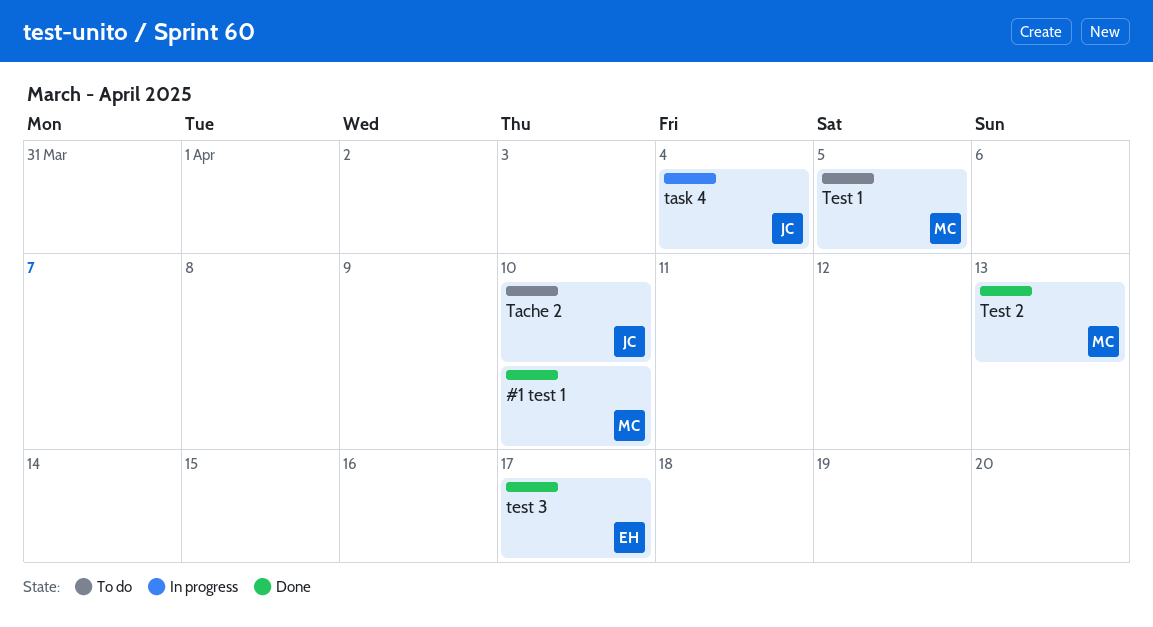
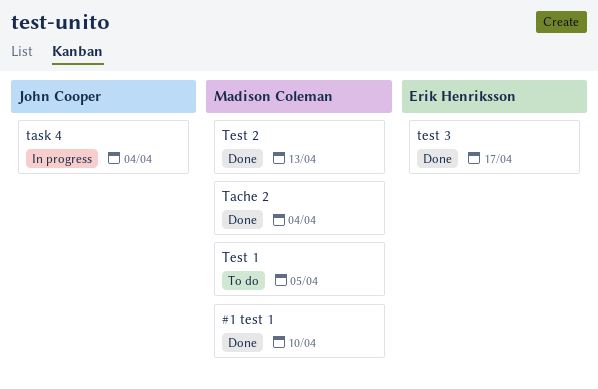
Tache 2, status: To do -> Done
Tache 2, owner: John Cooper -> Madison Coleman
Tache 2, due: Apr 10 -> Apr 4

